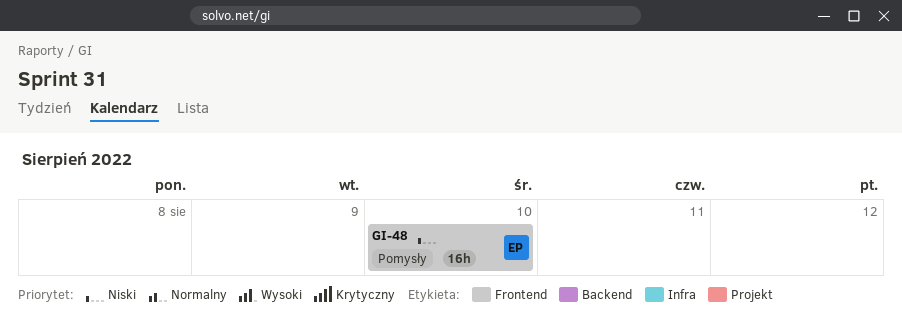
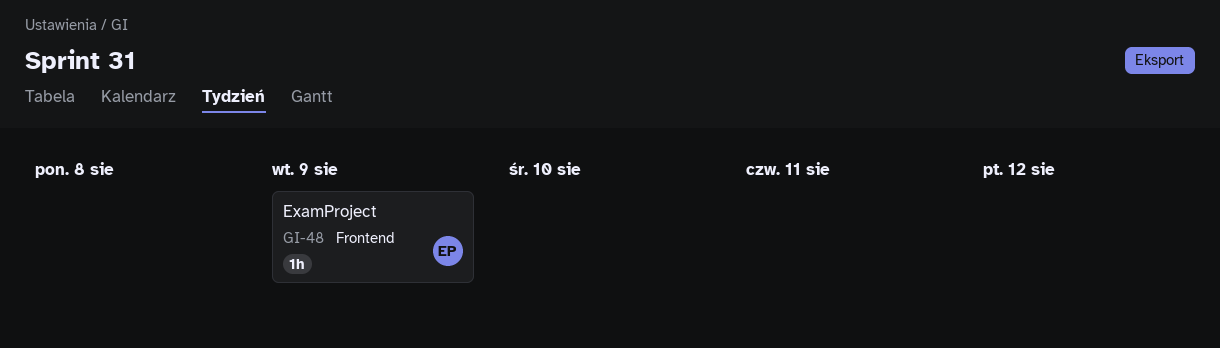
GI-48, estimate: 16h -> 1h
GI-48, due: Aug 10 -> Aug 9

